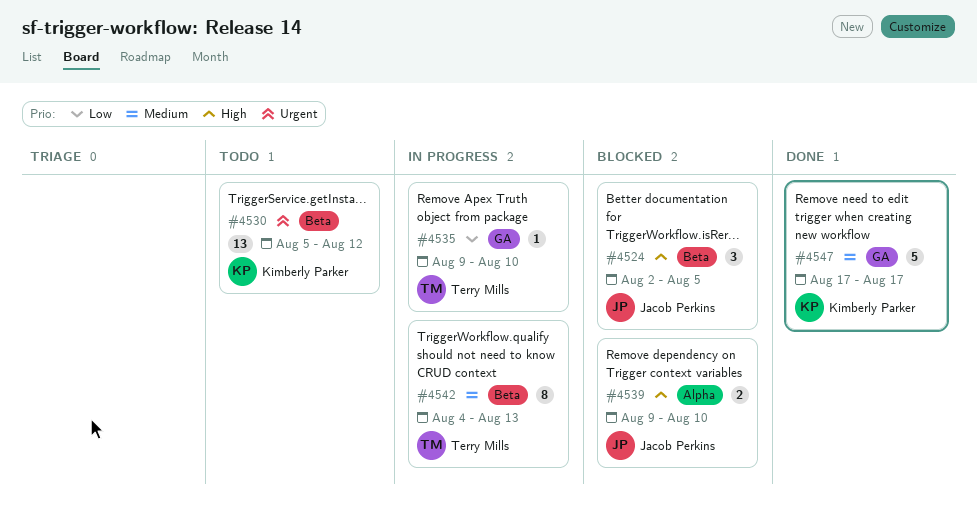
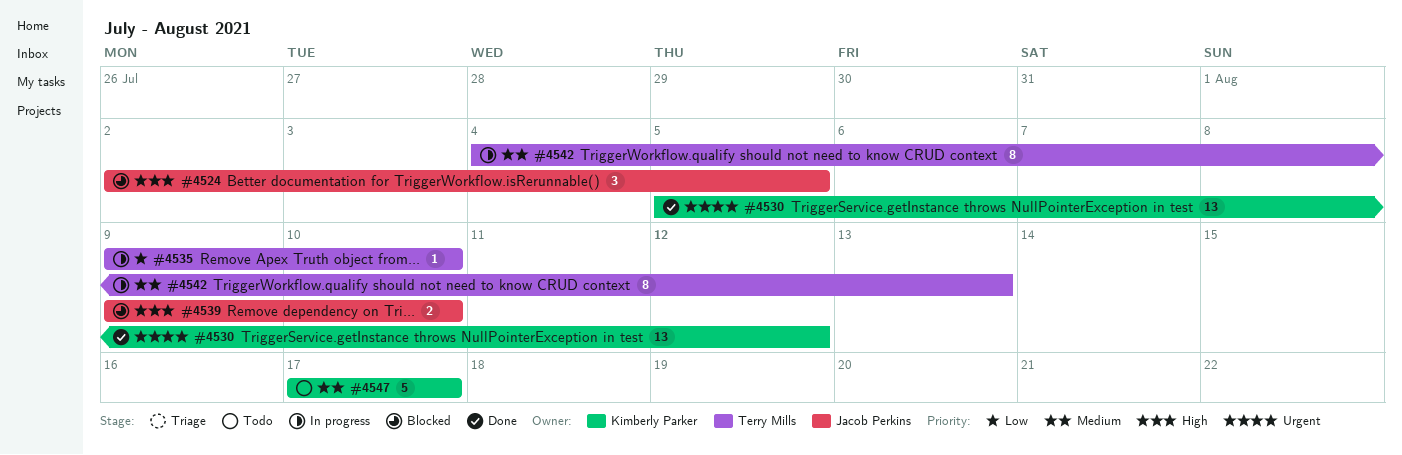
#4530, status: Todo -> Done
#4547, status: Done -> Todo

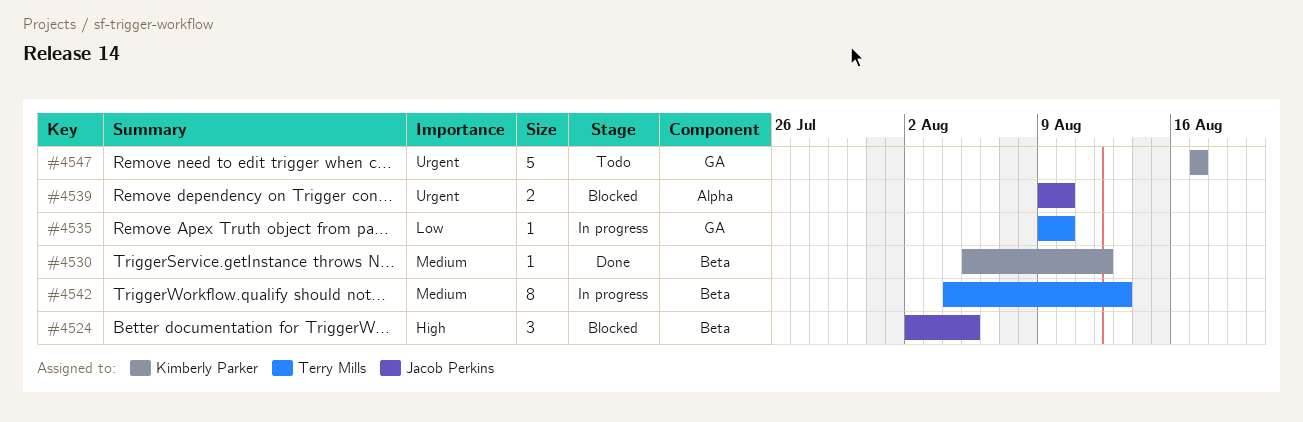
#4530, priority: Urgent -> Medium
#4530, estimate: 13 -> 1
#4539, priority: High -> Urgent
#4547, priority: Medium -> Urgent

